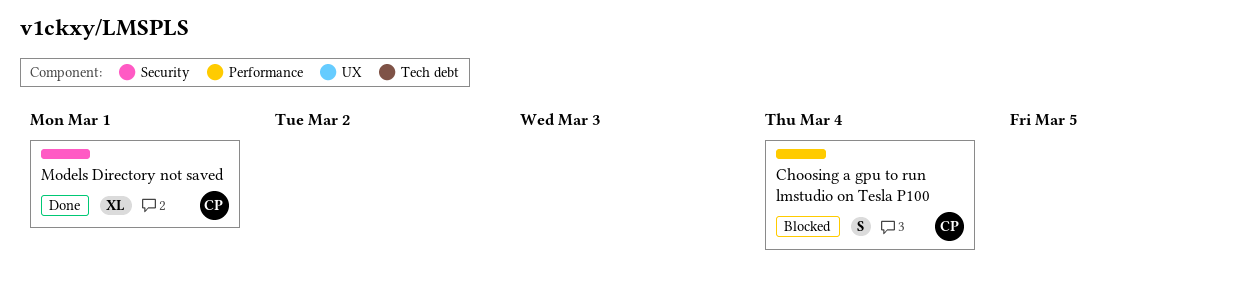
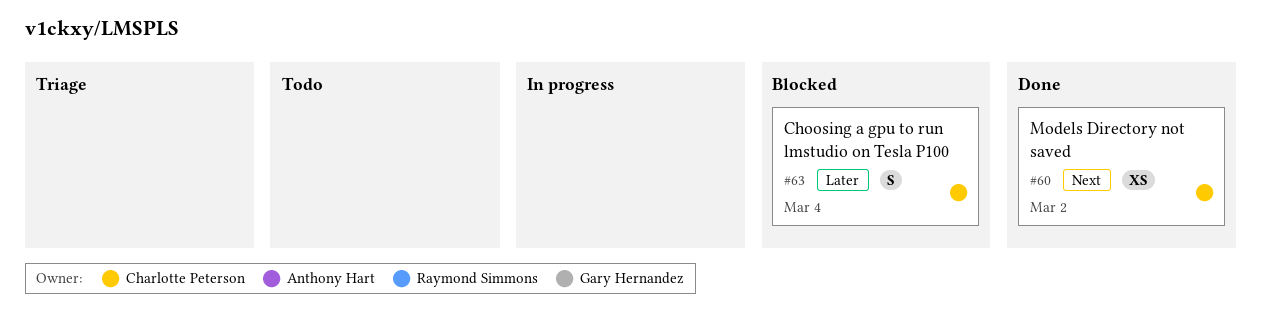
Models Directory not saved, estimate: XL -> XS
Models Directory not saved, due: Mar 1 -> Mar 2

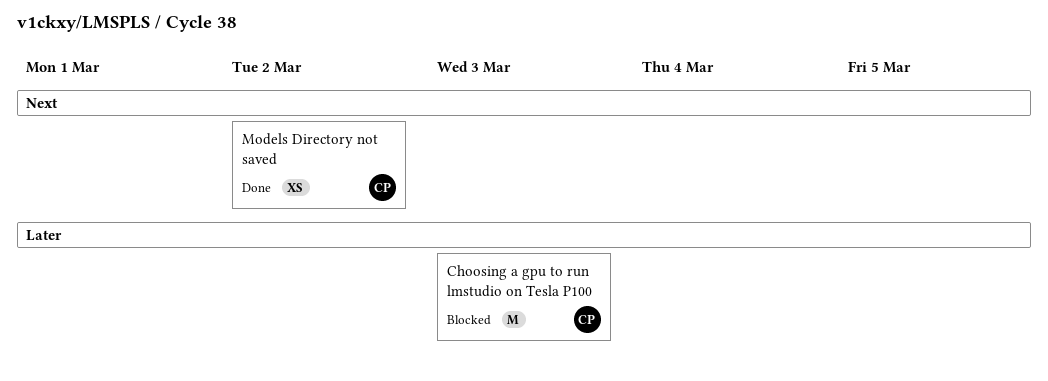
Choosing a gpu to run lmstudio on Tesla P100, estimate: S -> M
Choosing a gpu to run lmstudio on Tesla P100, due: Mar 4 -> Mar 3

